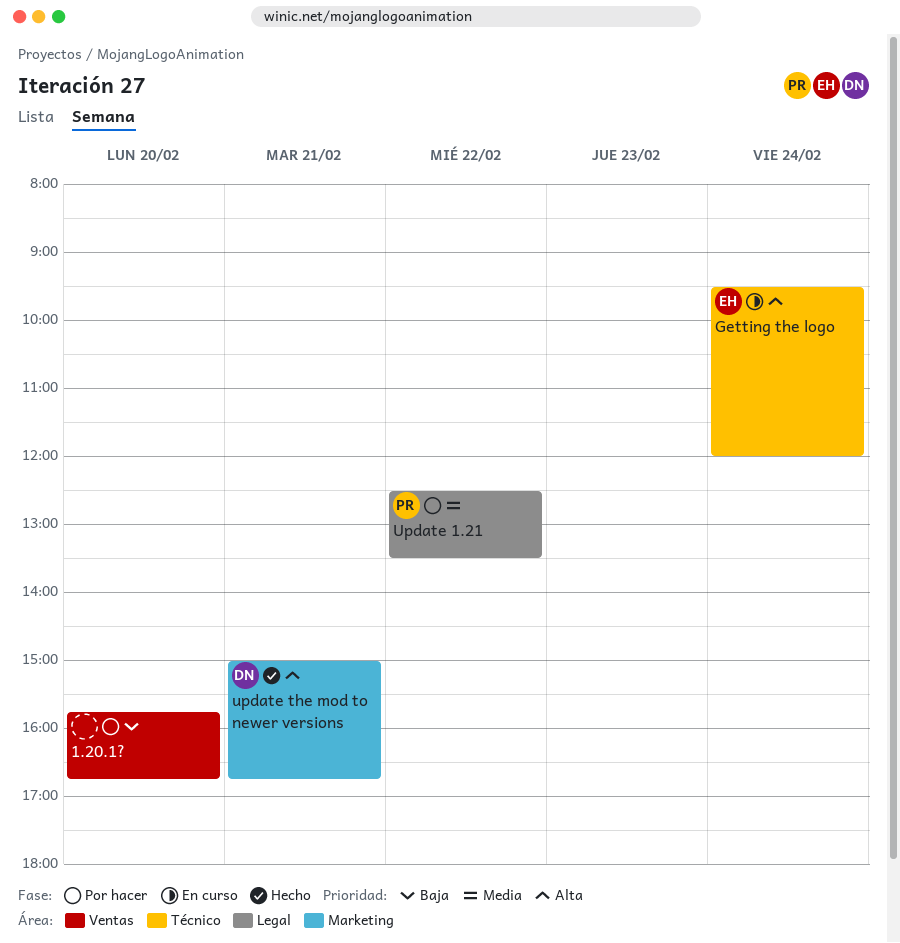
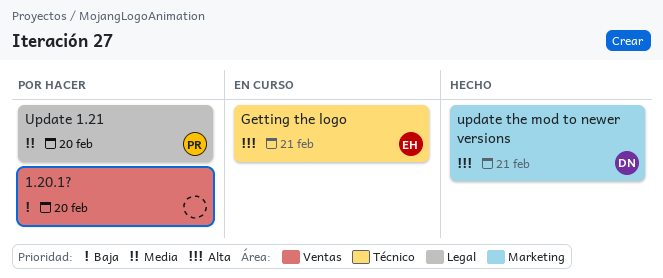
Getting the logo, day: Feb 24 -> Feb 21
Update 1.21, day: Feb 22 -> Feb 20

